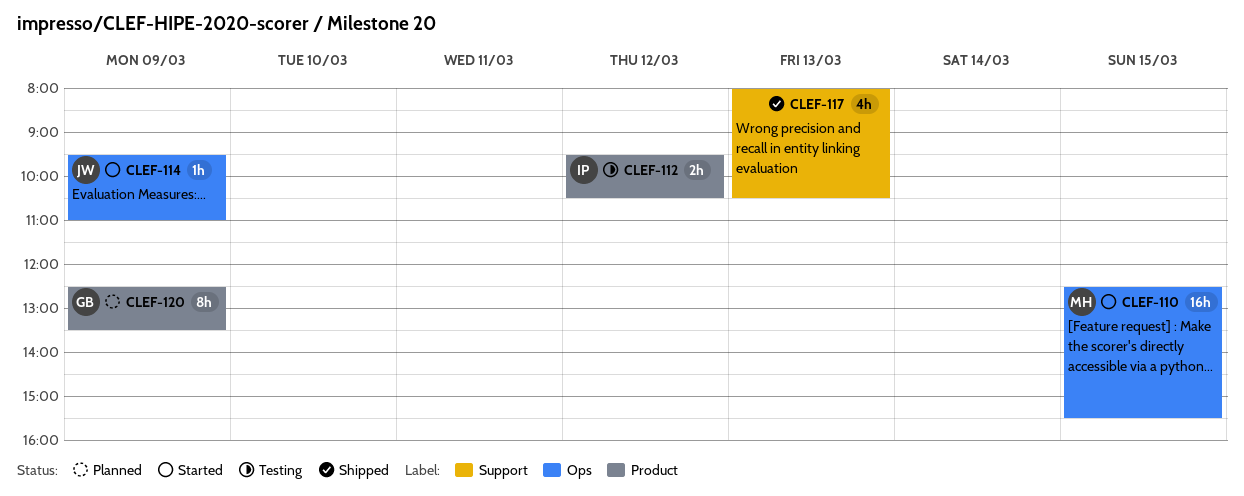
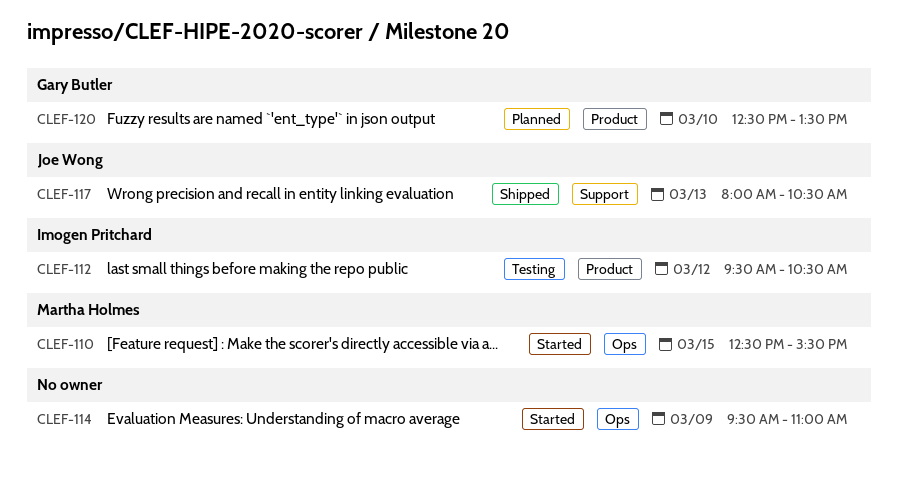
CLEF-114, owner: Joe Wong -> none
CLEF-117, owner: none -> Joe Wong
CLEF-120, day: Mar 9 -> Mar 10

